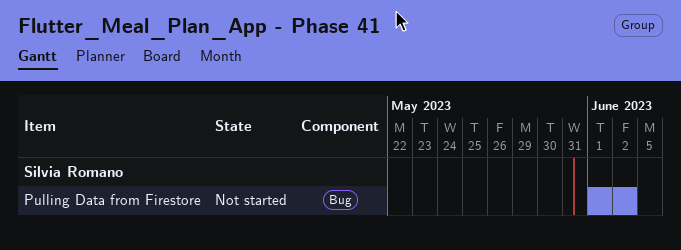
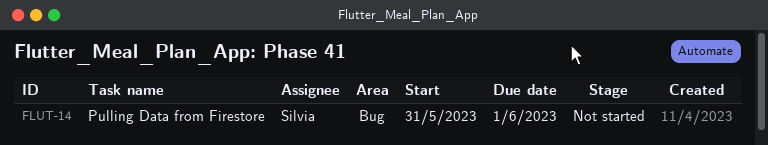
Pulling Data from Firestore, start: Jun 1 -> May 31
Pulling Data from Firestore, due: Jun 2 -> Jun 1

